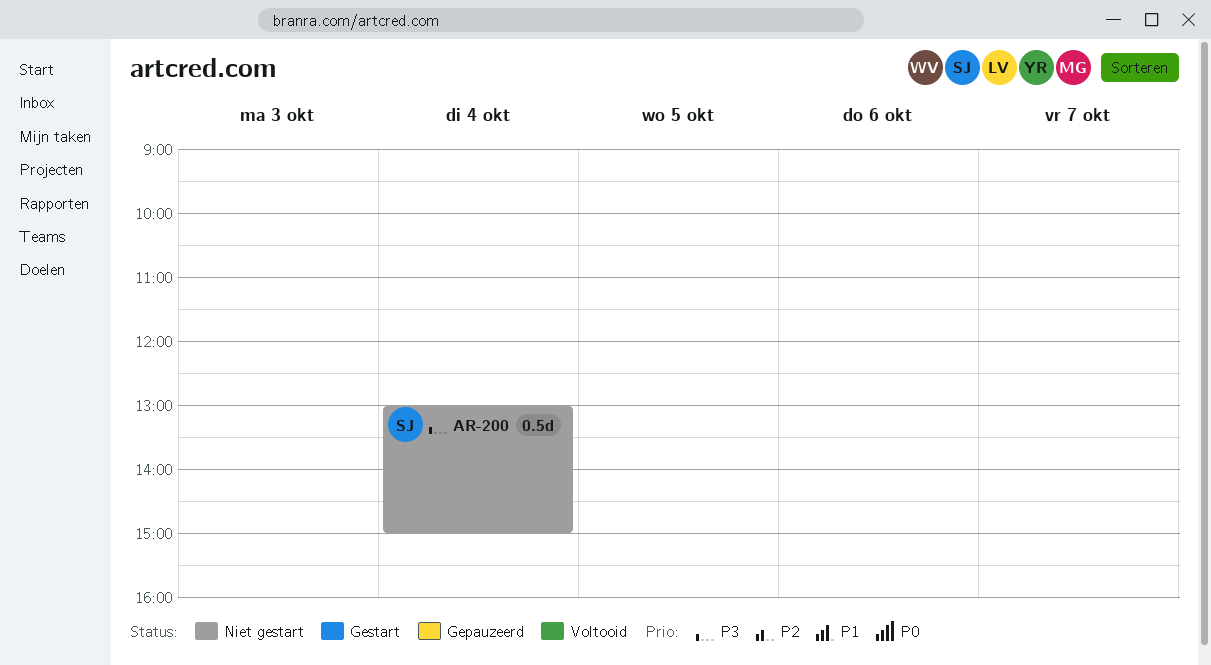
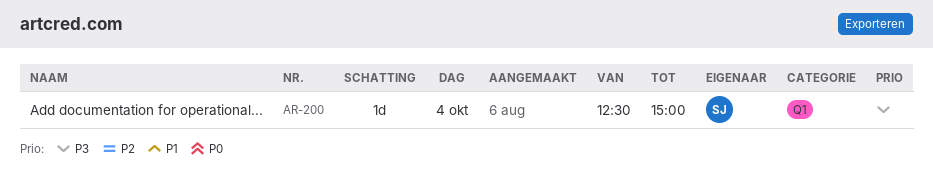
AR-200, estimate: 0.5d -> 1d
AR-200, begins: 13:00 -> 12:30

